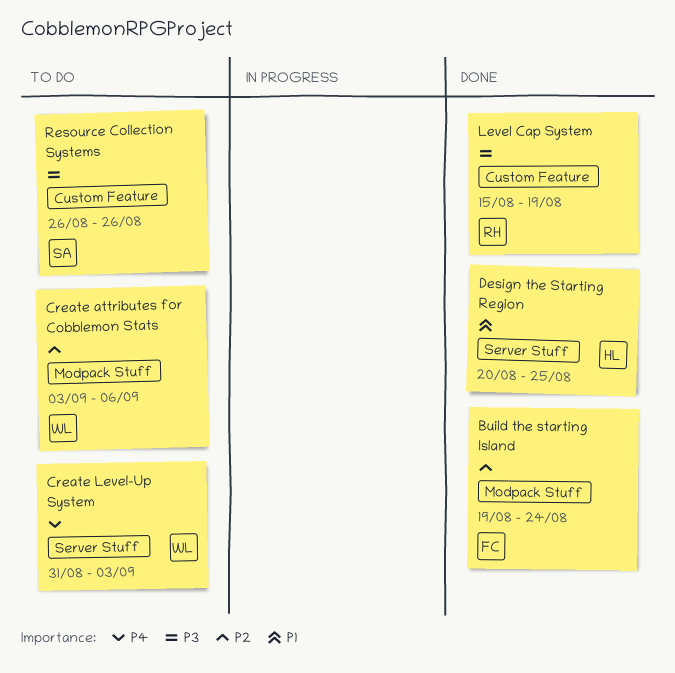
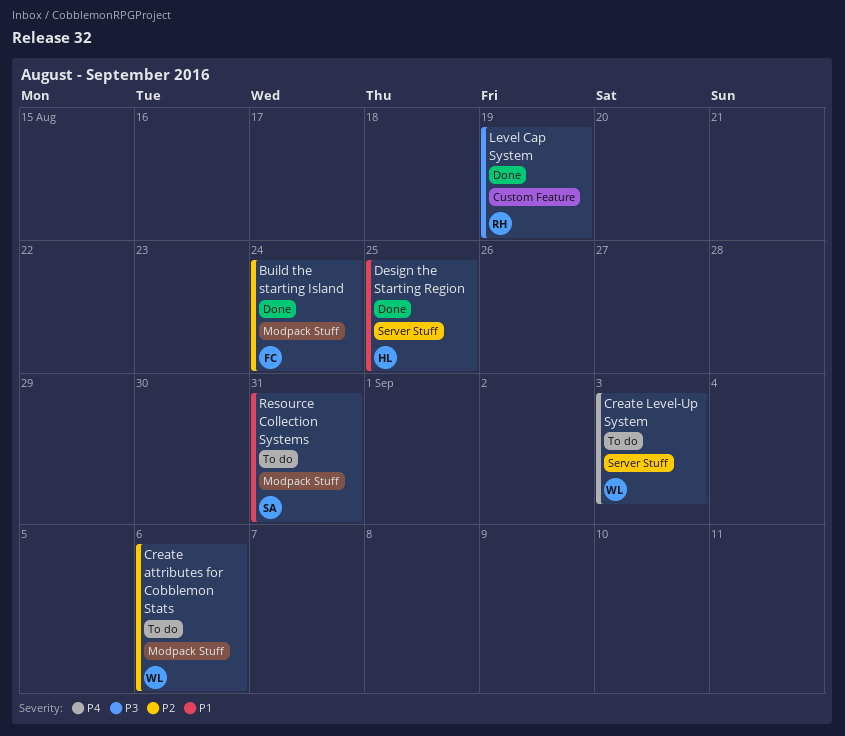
Resource Collection Systems, priority: P3 -> P1
Resource Collection Systems, label: Custom Feature -> Modpack Stuff
Resource Collection Systems, due: Aug 26 -> Aug 31

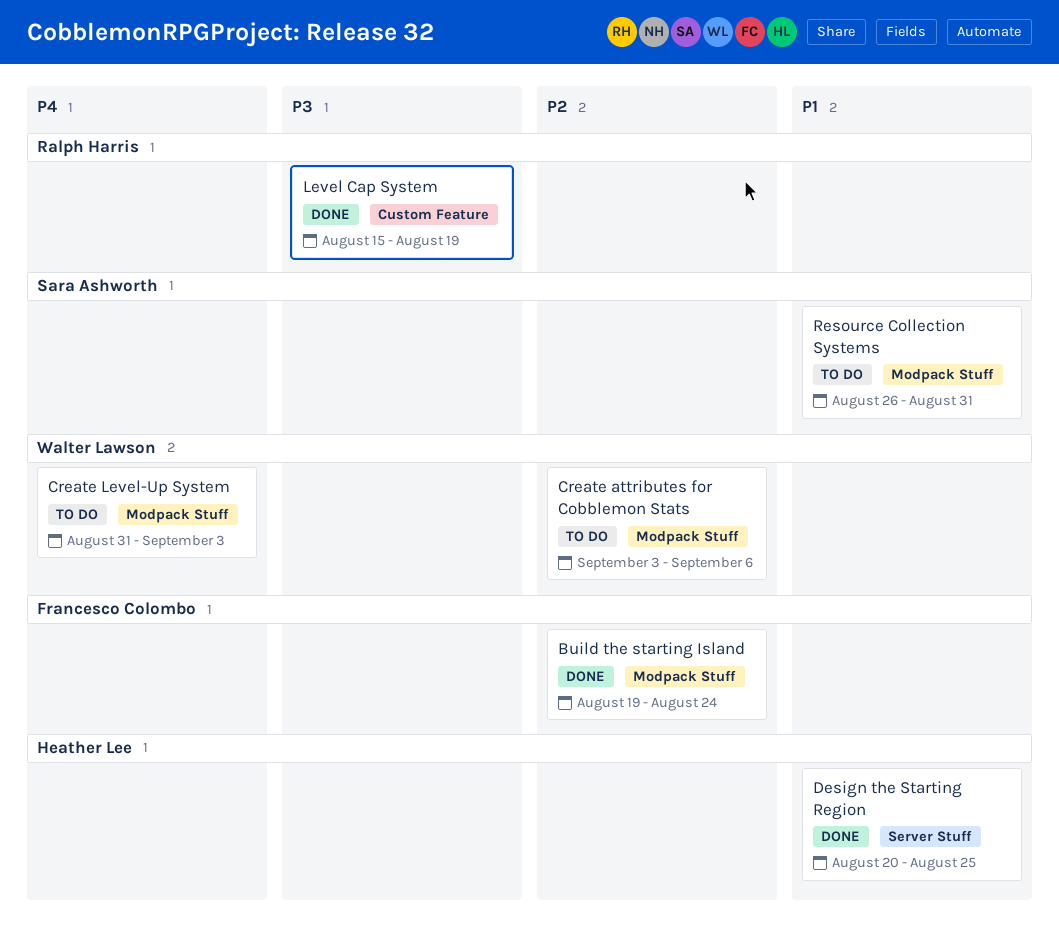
Create Level-Up System, label: Server Stuff -> Modpack Stuff

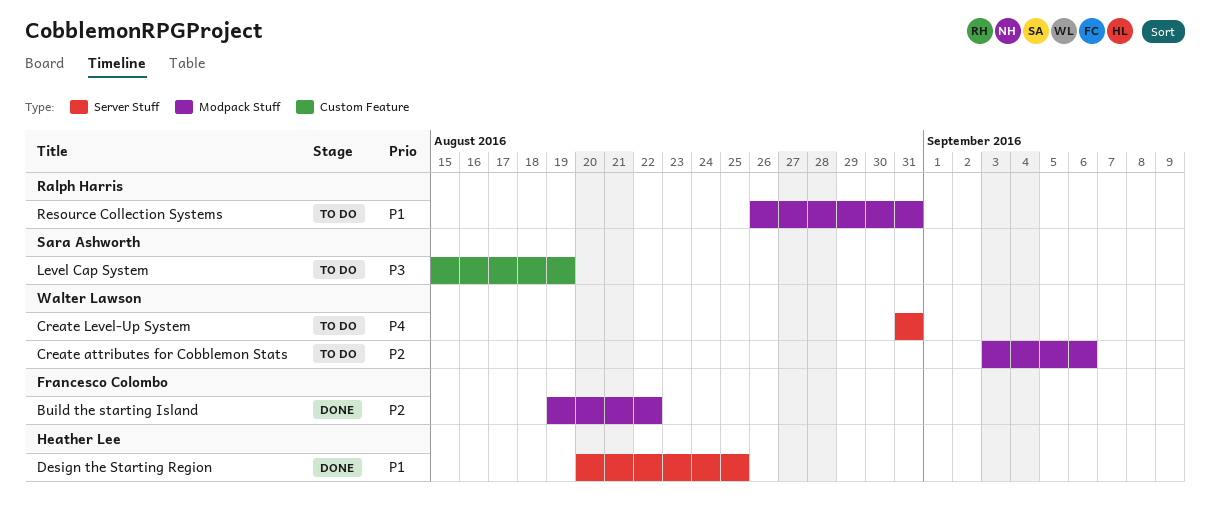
Build the starting Island, due: Aug 24 -> Aug 22
Create Level-Up System, label: Modpack Stuff -> Server Stuff
Create Level-Up System, due: Sep 3 -> Aug 31
Level Cap System, status: Done -> To do
Level Cap System, owner: Ralph Harris -> Sara Ashworth
Resource Collection Systems, owner: Sara Ashworth -> Ralph Harris

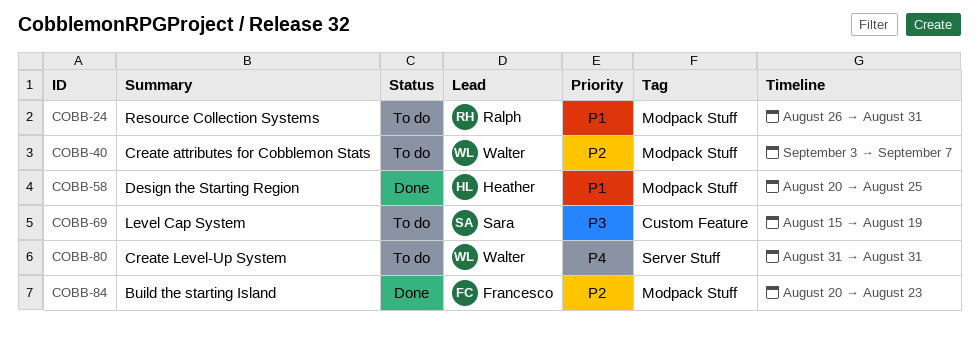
Build the starting Island, start: Aug 19 -> Aug 20
Build the starting Island, due: Aug 22 -> Aug 23
Create attributes for Cobblemon Stats, due: Sep 6 -> Sep 7
Design the Starting Region, label: Server Stuff -> Modpack Stuff

